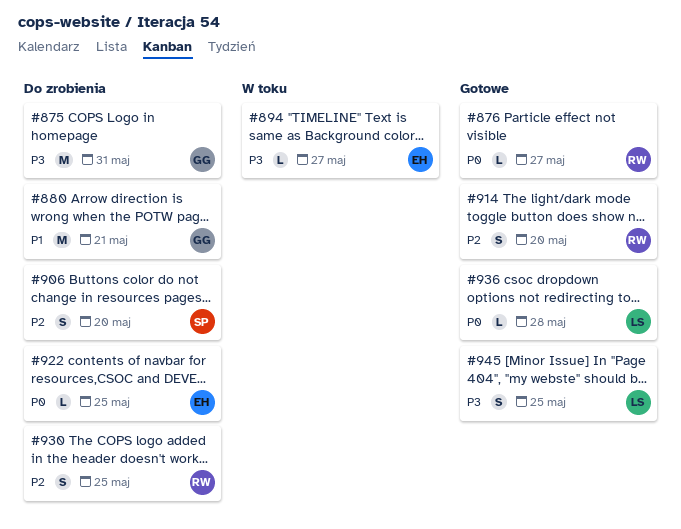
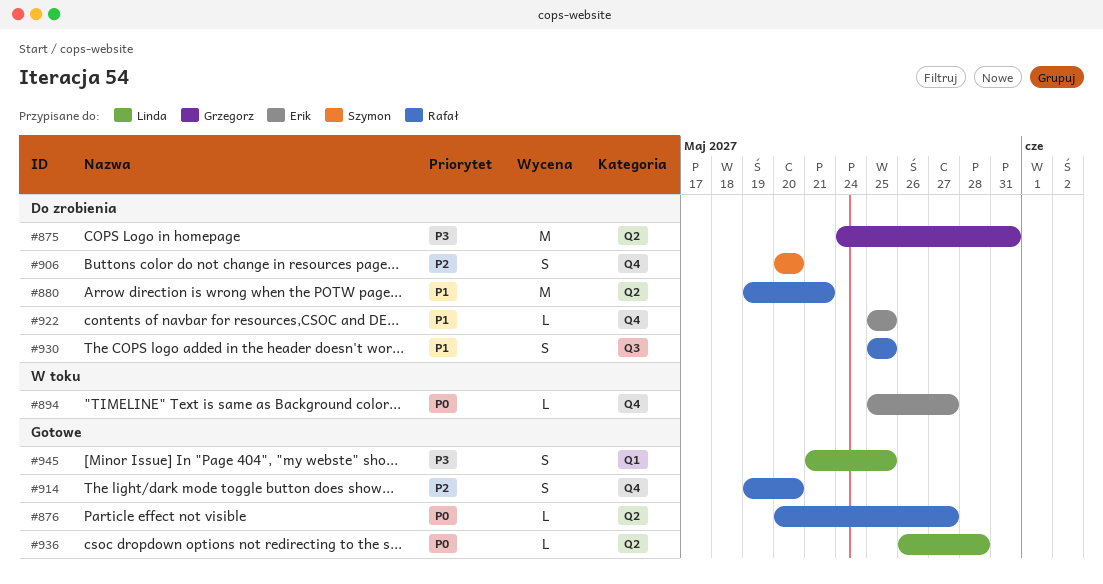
#880, owner: Grzegorz -> Rafał
#894, priority: P3 -> P0
#922, priority: P0 -> P1
#930, priority: P2 -> P1

